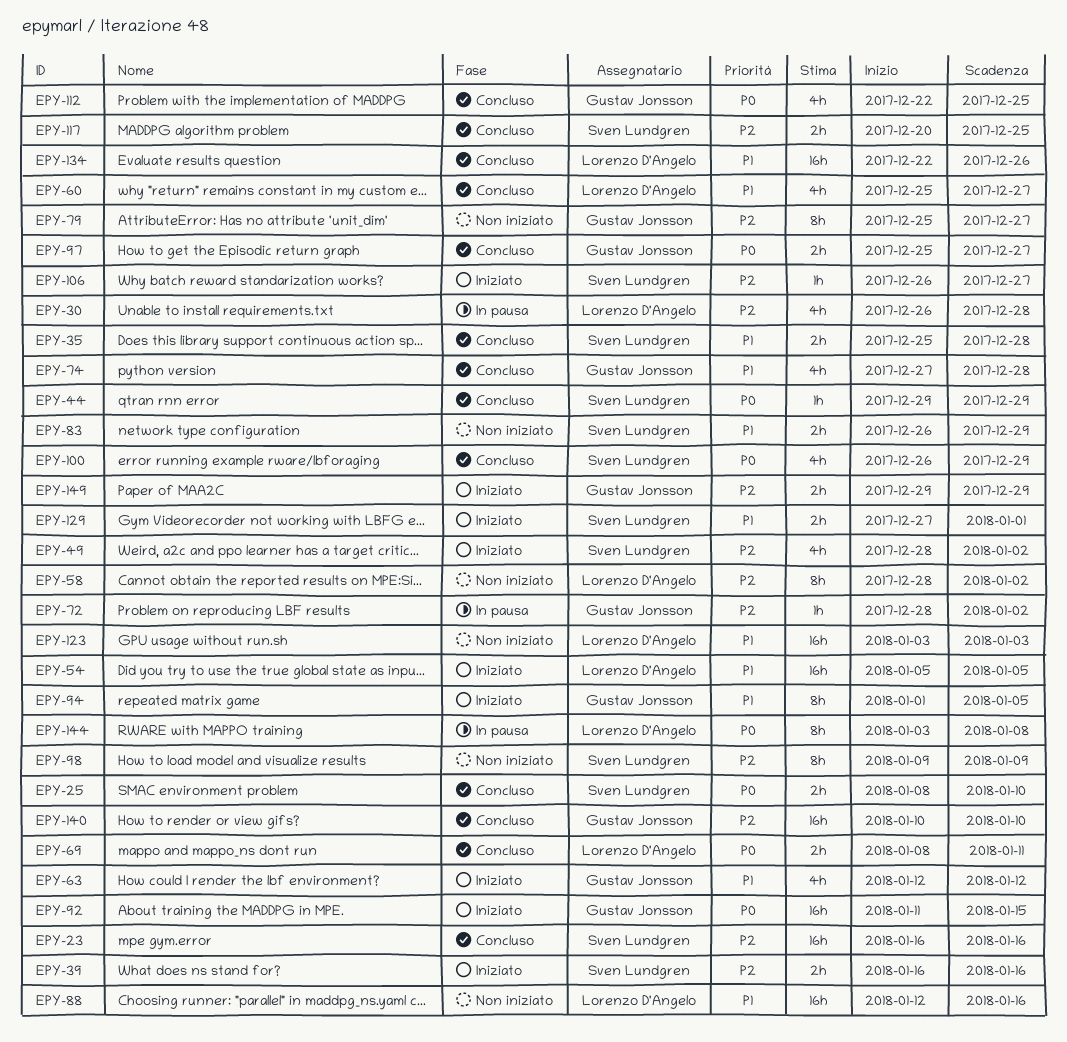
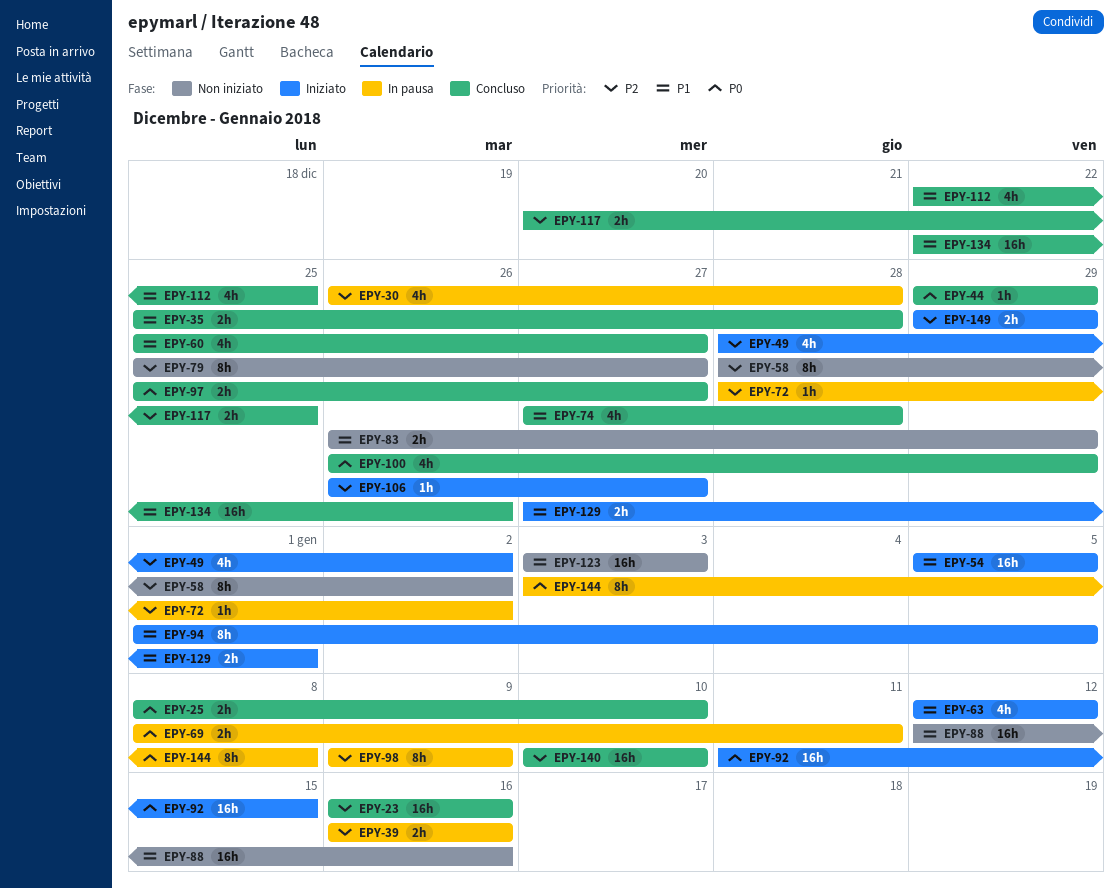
EPY-39, status: Iniziato -> In pausa
EPY-69, status: Concluso -> In pausa
EPY-98, status: Non iniziato -> In pausa
EPY-112, priority: P0 -> P1

